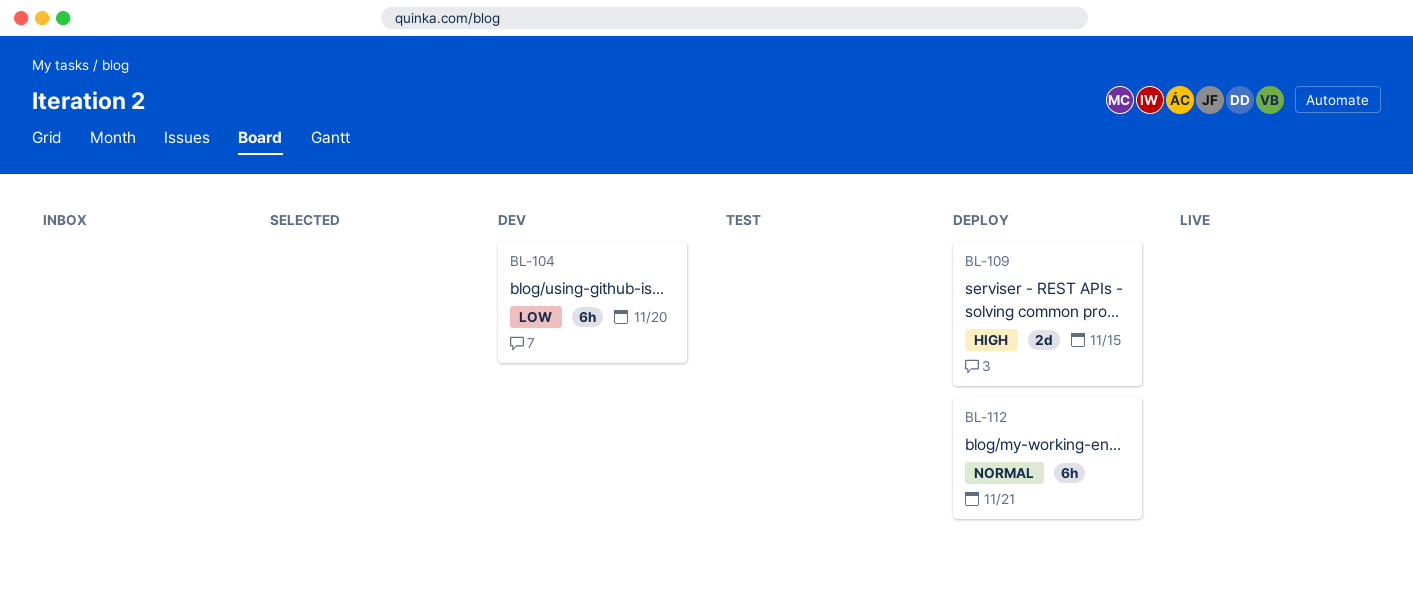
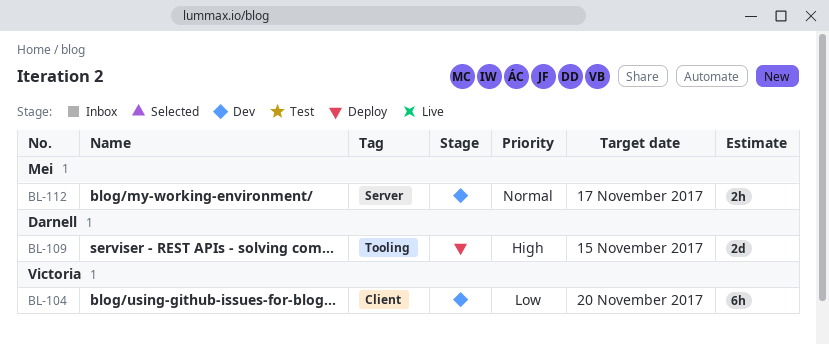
BL-112, status: Deploy -> Dev
BL-112, estimate: 6h -> 2h
BL-112, due: Nov 21 -> Nov 17

